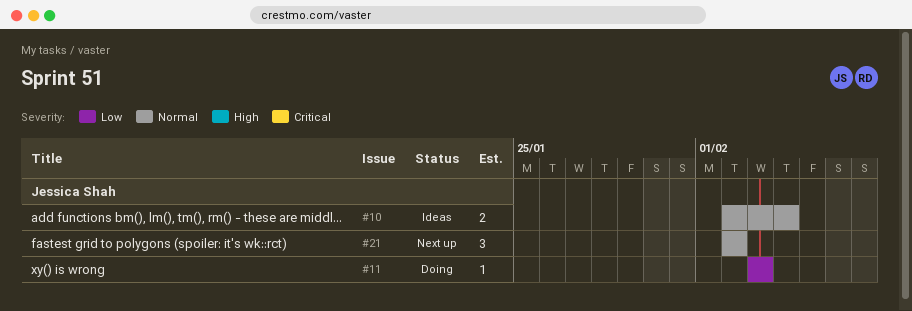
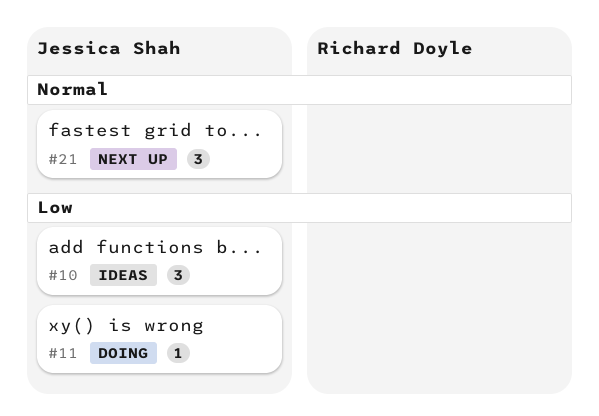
#10, priority: Normal -> Low
#10, estimate: 2 -> 3

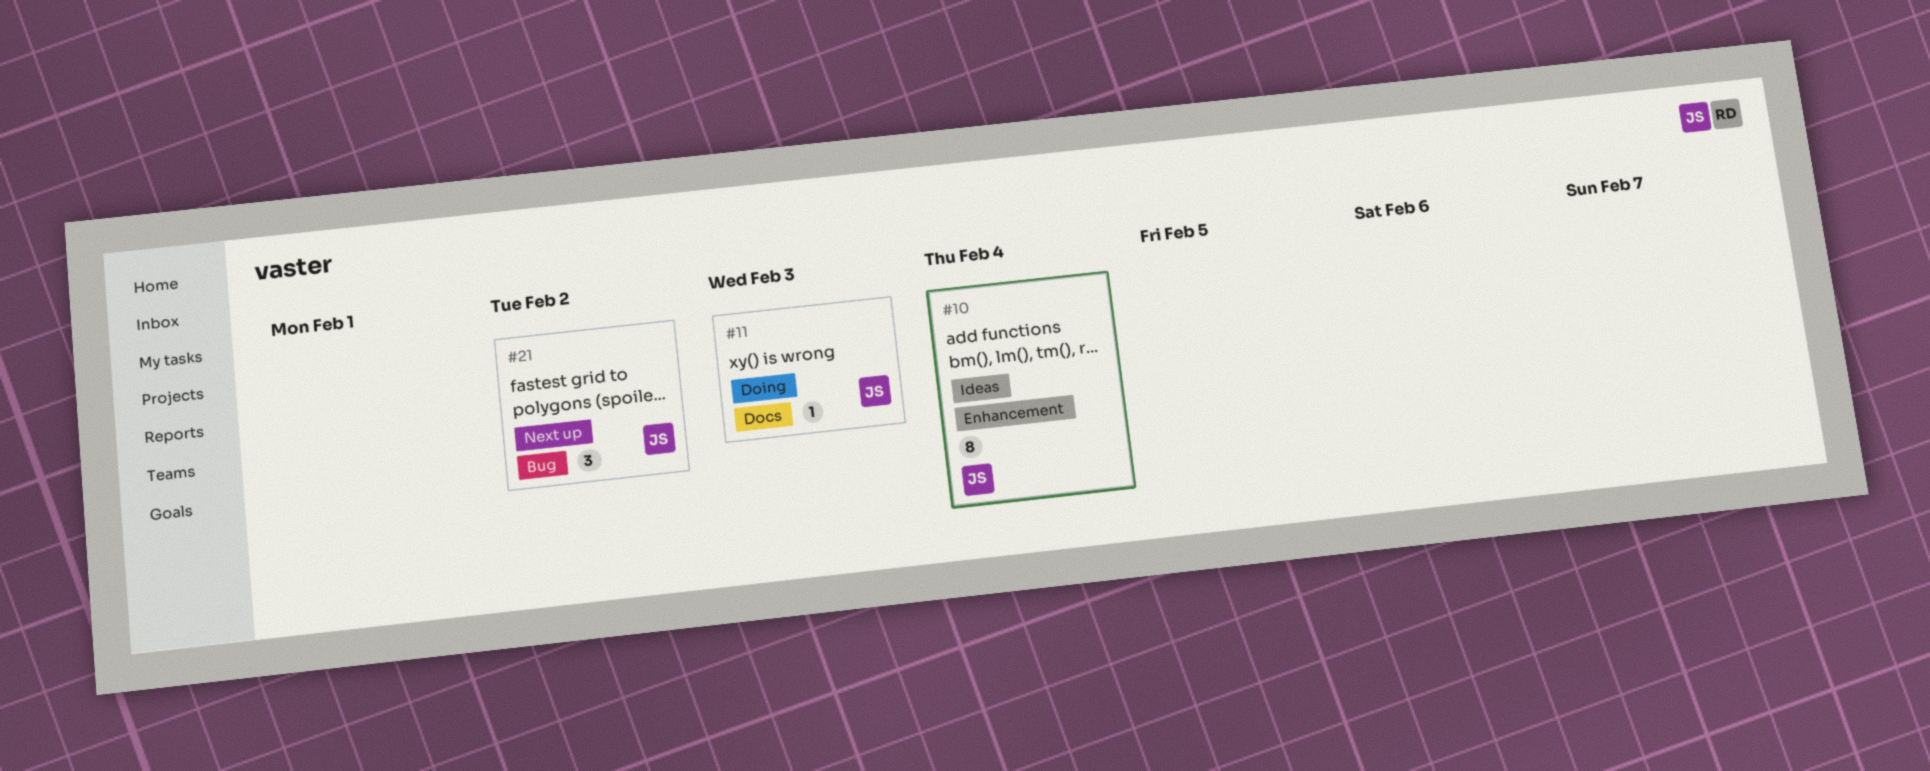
#10, estimate: 3 -> 8

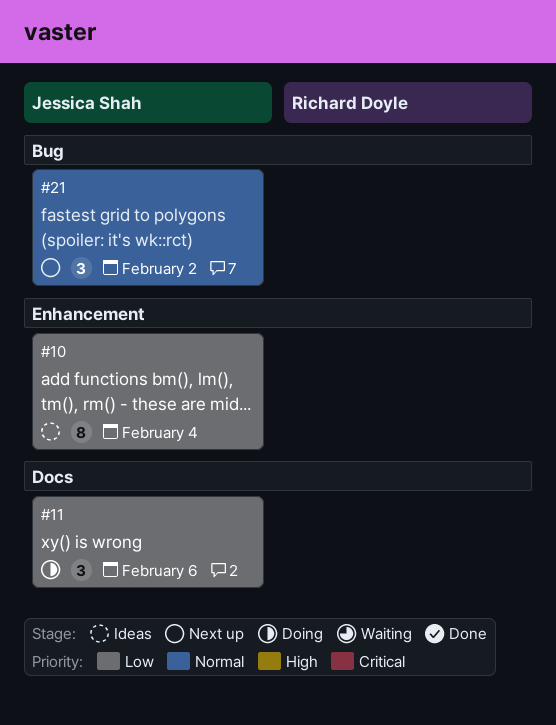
#11, estimate: 1 -> 3
#11, due: Feb 3 -> Feb 6

